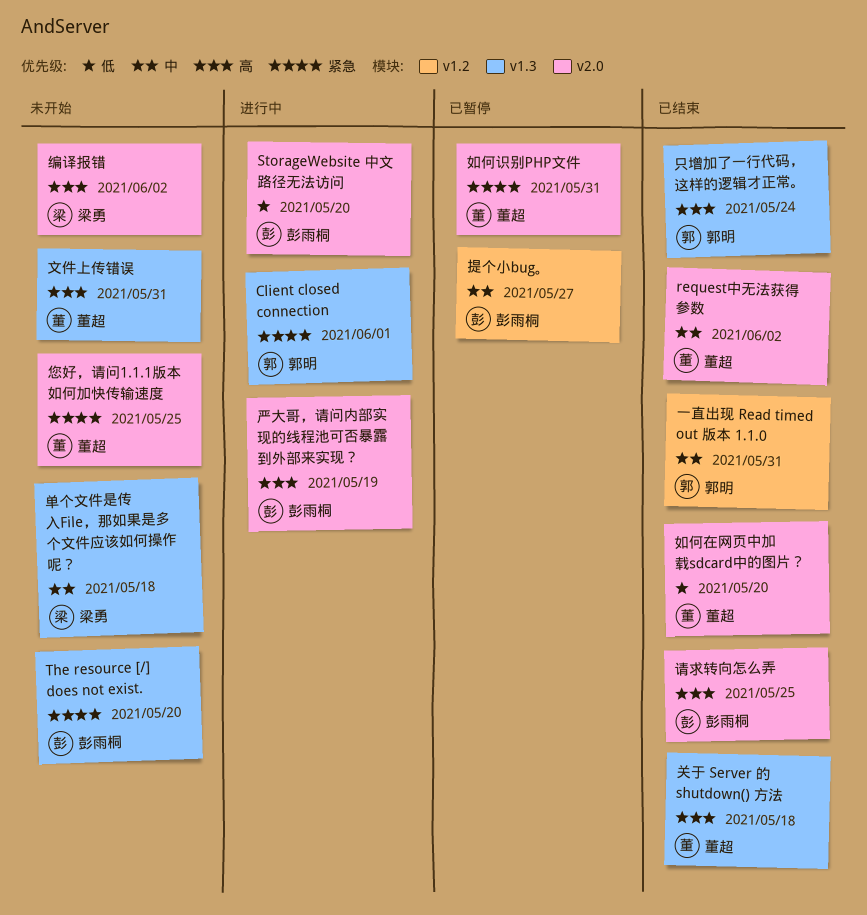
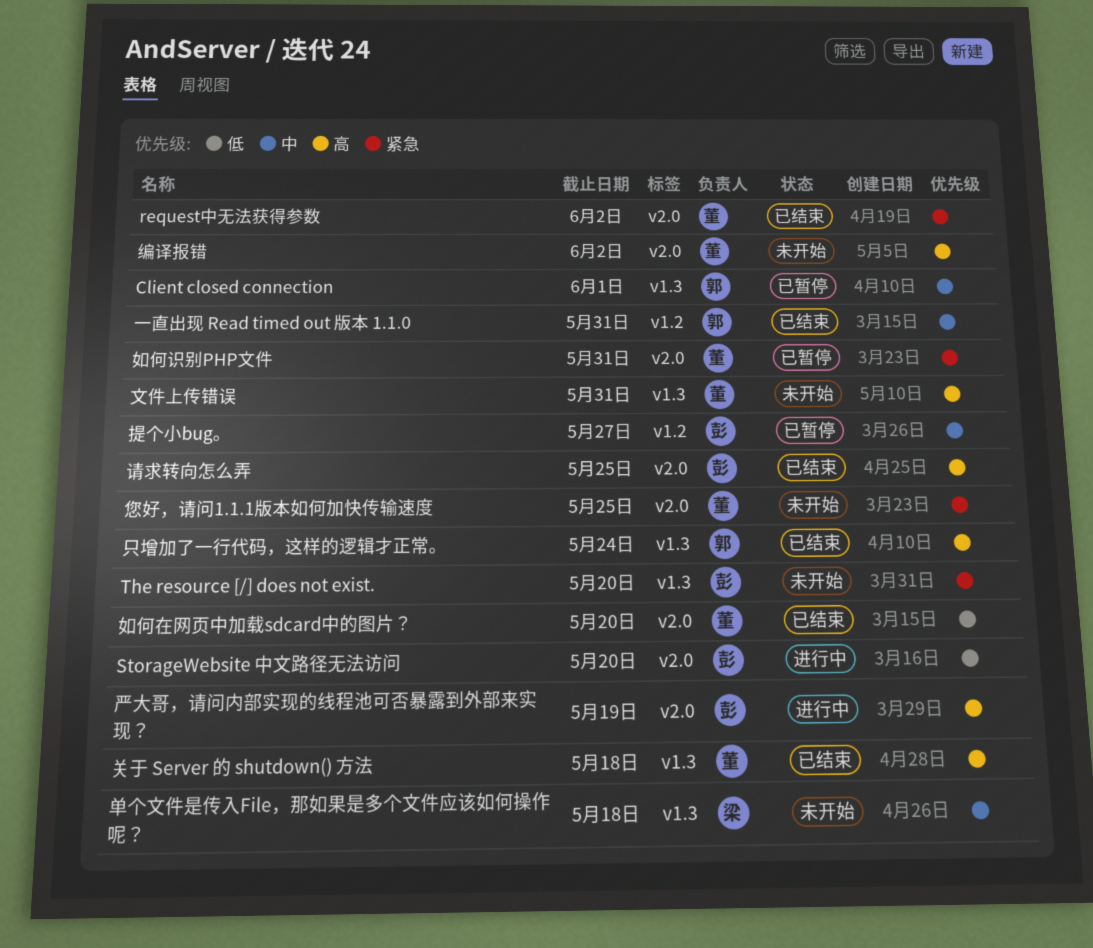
Client closed connection, status: 进行中 -> 已暂停
Client closed connection, priority: 紧急 -> 中
request中无法获得参数, priority: 中 -> 紧急
编译报错, owner: 梁勇 -> 董超

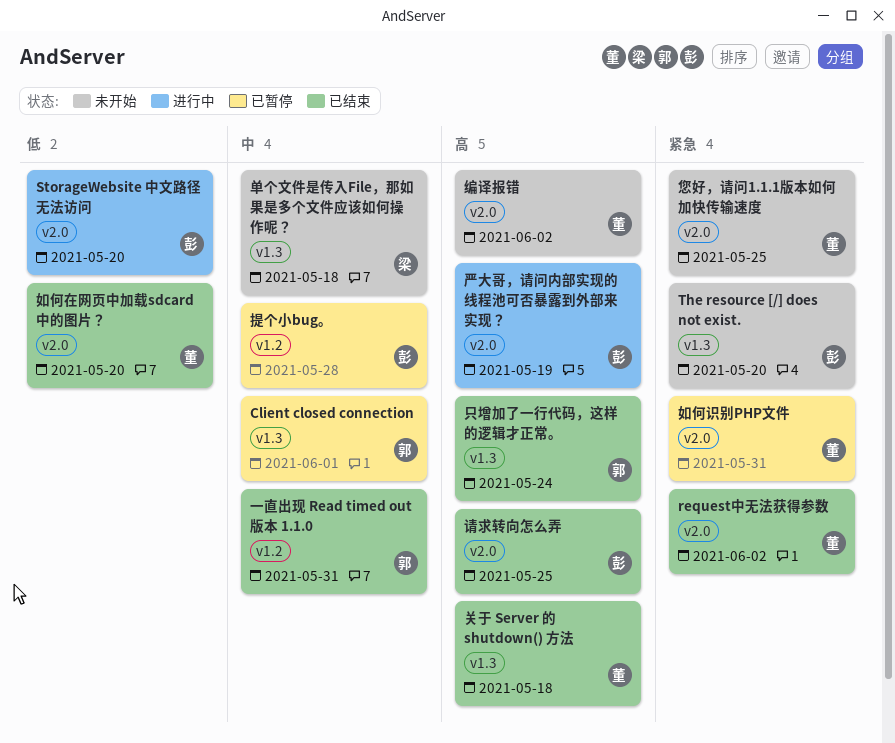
提个小bug。, due: May 27 -> May 28
文件上传错误: present -> none

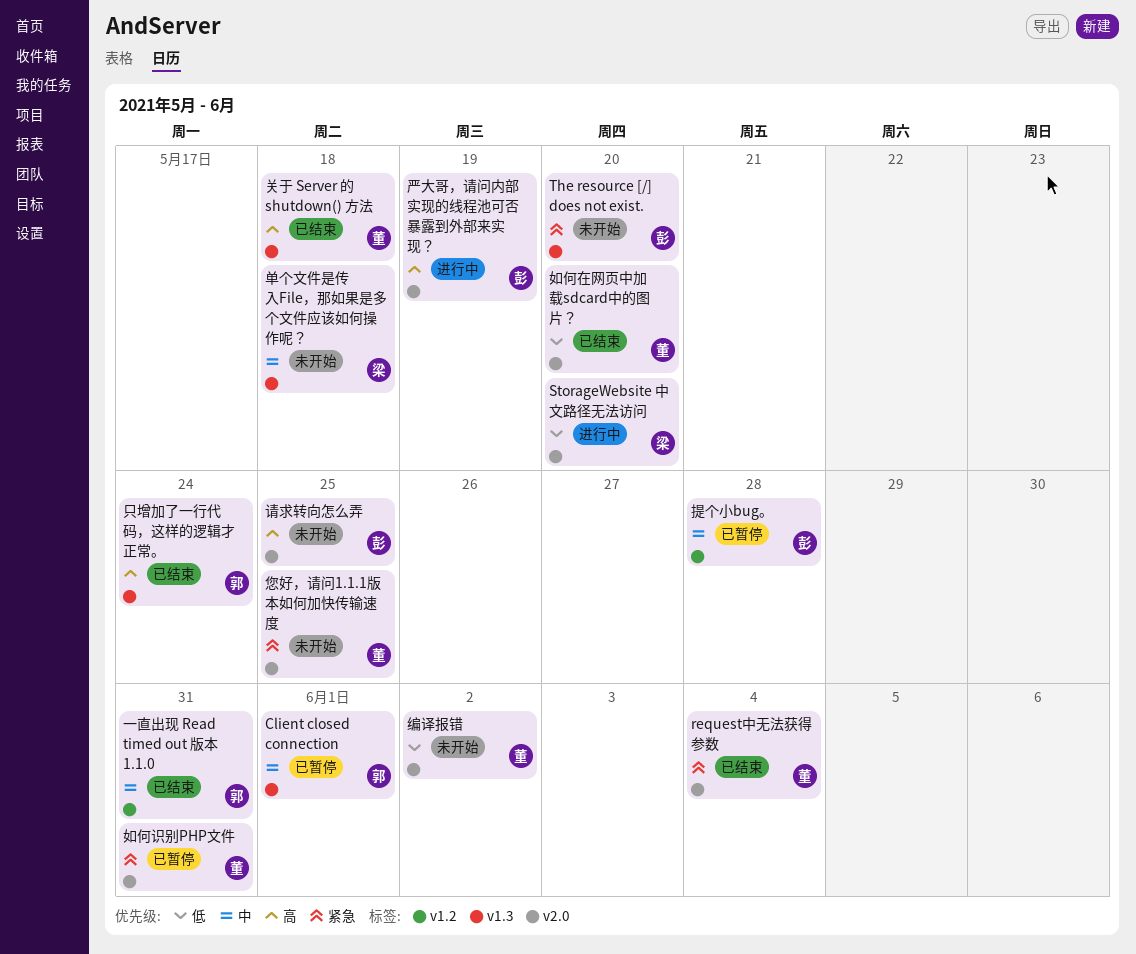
request中无法获得参数, due: Jun 2 -> Jun 4
StorageWebsite 中文路径无法访问, owner: 彭 -> 梁
编译报错, priority: 高 -> 低
请求转向怎么弄, status: 已结束 -> 未开始

